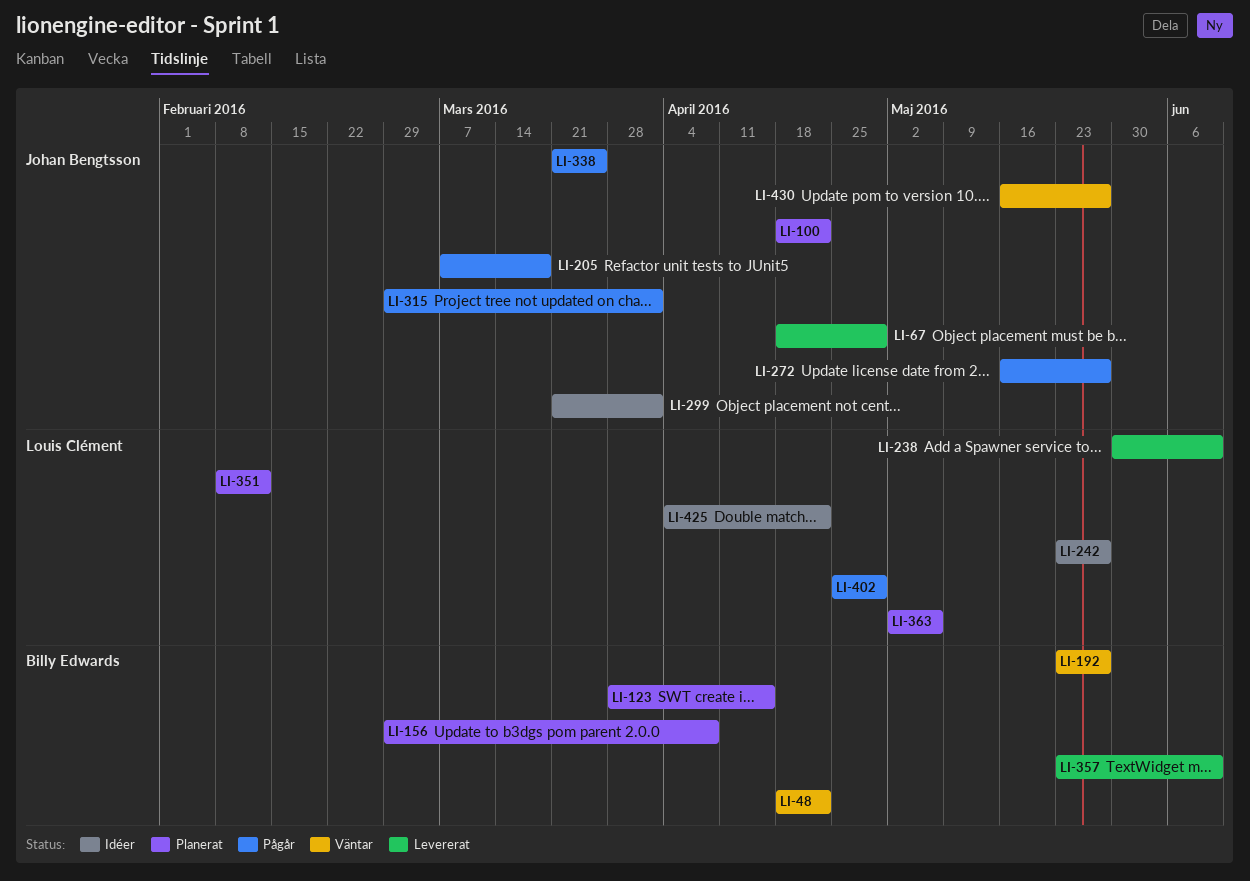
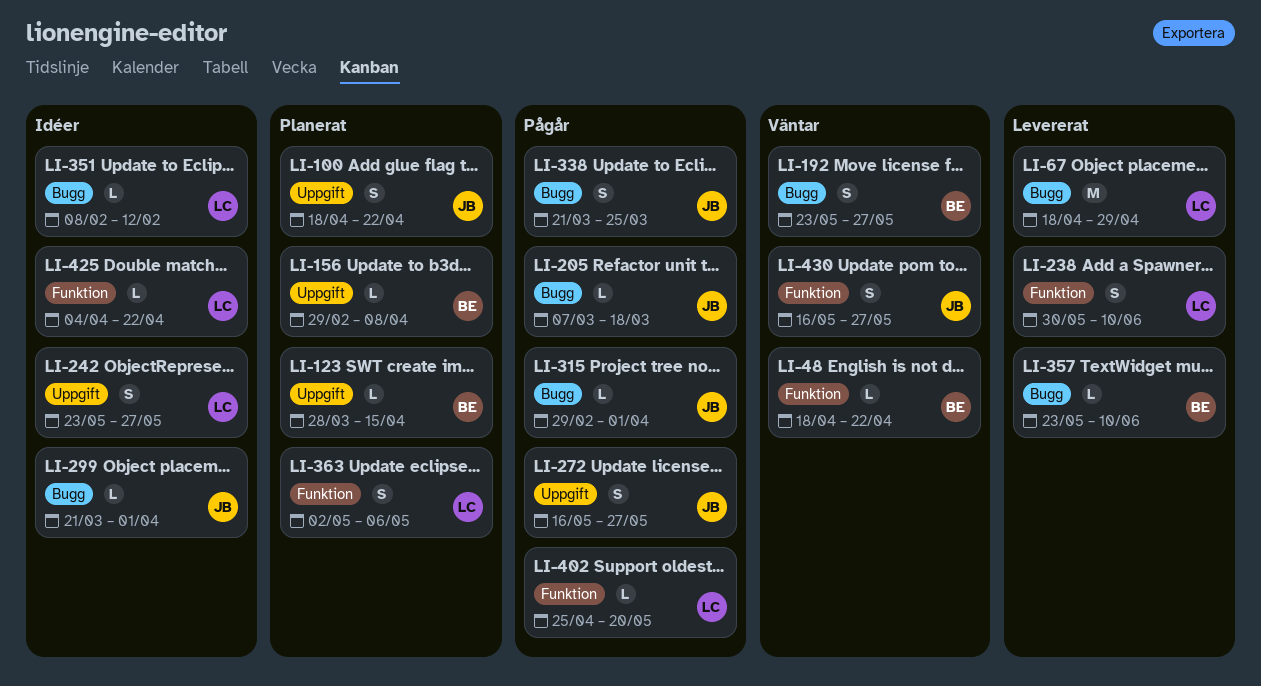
LI-67, owner: Johan Bengtsson -> Louis Clément
LI-351, status: Planerat -> Idéer
LI-402, due: Apr 29 -> May 20

